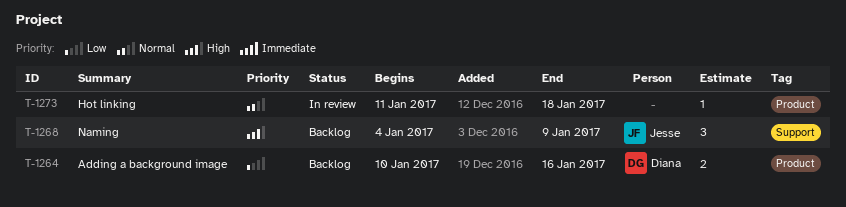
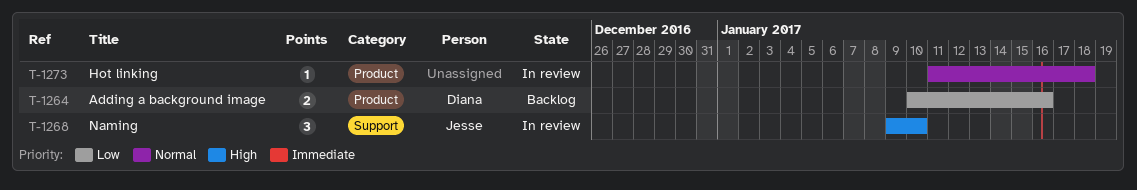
T-1268, status: Backlog -> In review
T-1268, start: Jan 4 -> Jan 9
T-1268, due: Jan 9 -> Jan 10

